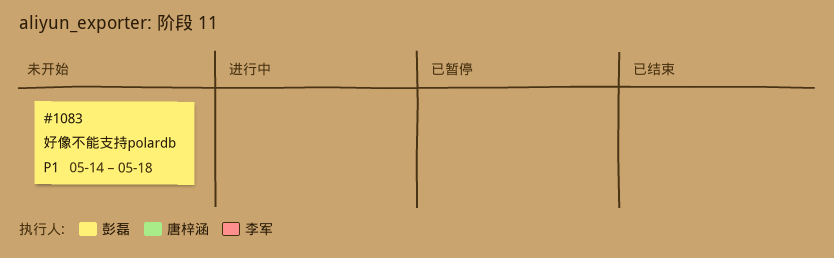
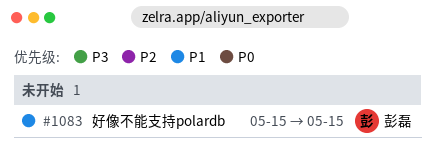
#1083, start: May 14 -> May 15
#1083, due: May 18 -> May 15

